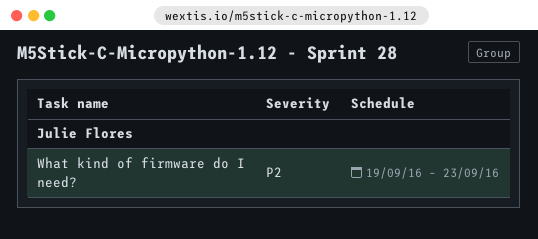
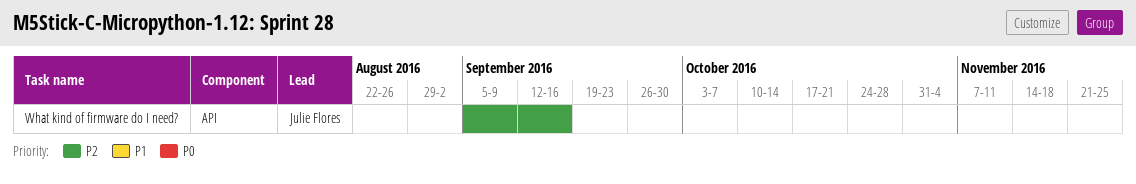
What kind of firmware do I need?, start: Sep 19 -> Sep 5
What kind of firmware do I need?, due: Sep 23 -> Sep 16

